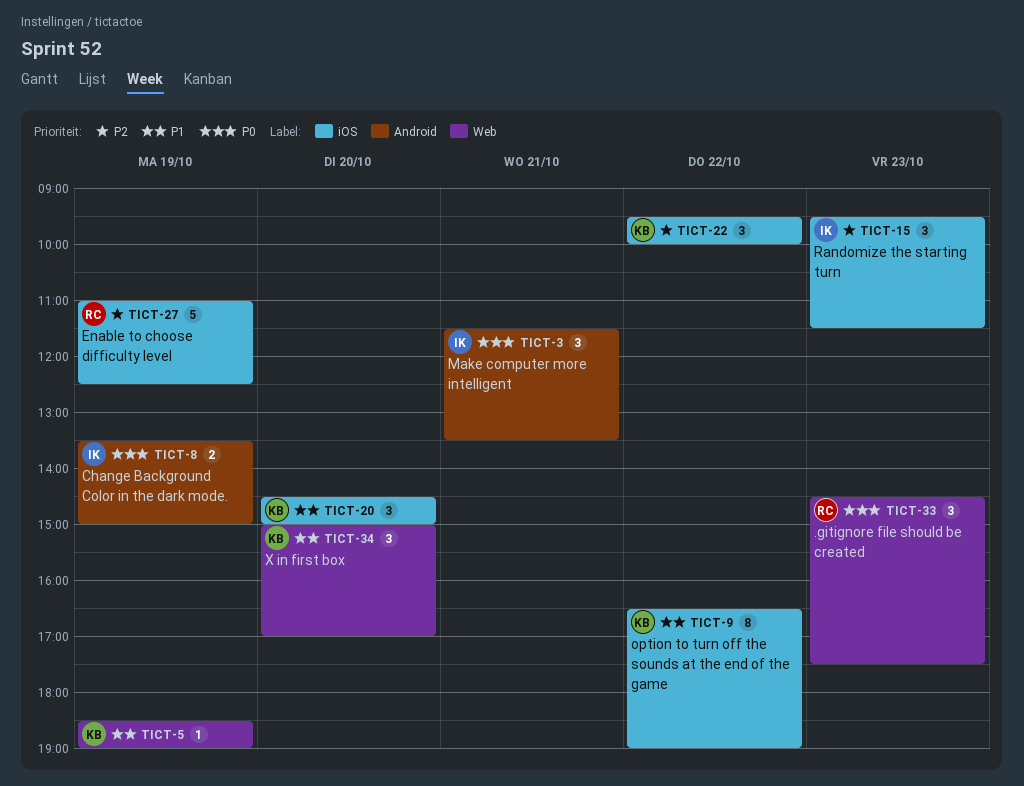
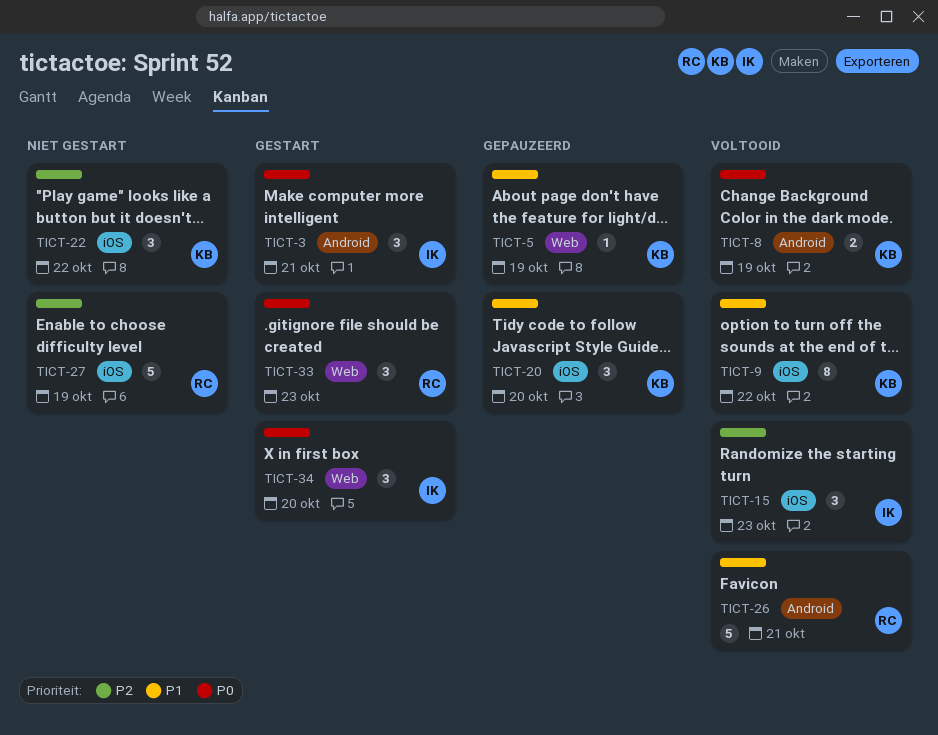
TICT-8, owner: IK -> KB
TICT-26: none -> present
TICT-34, owner: KB -> IK
TICT-34, priority: P1 -> P0

